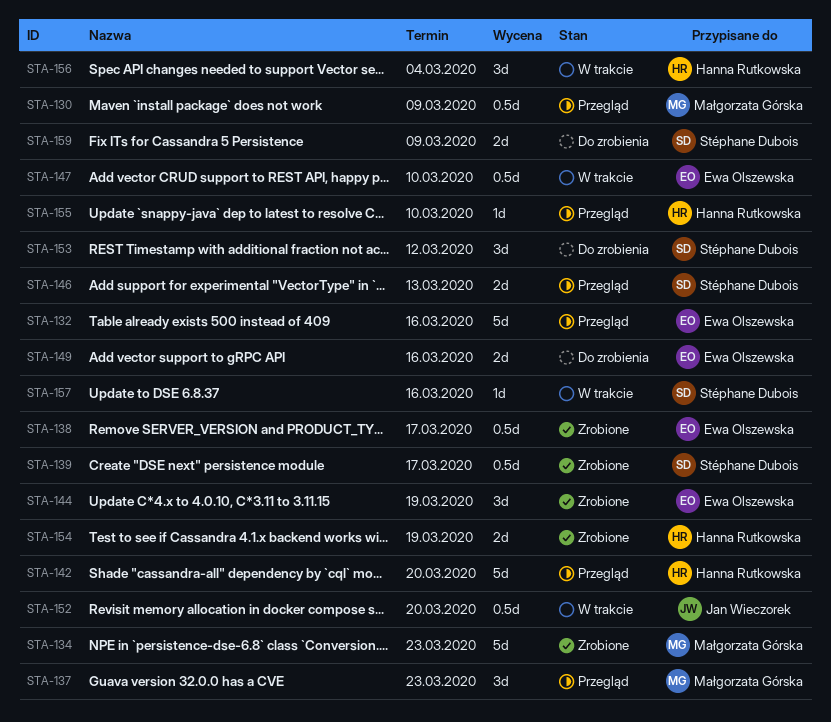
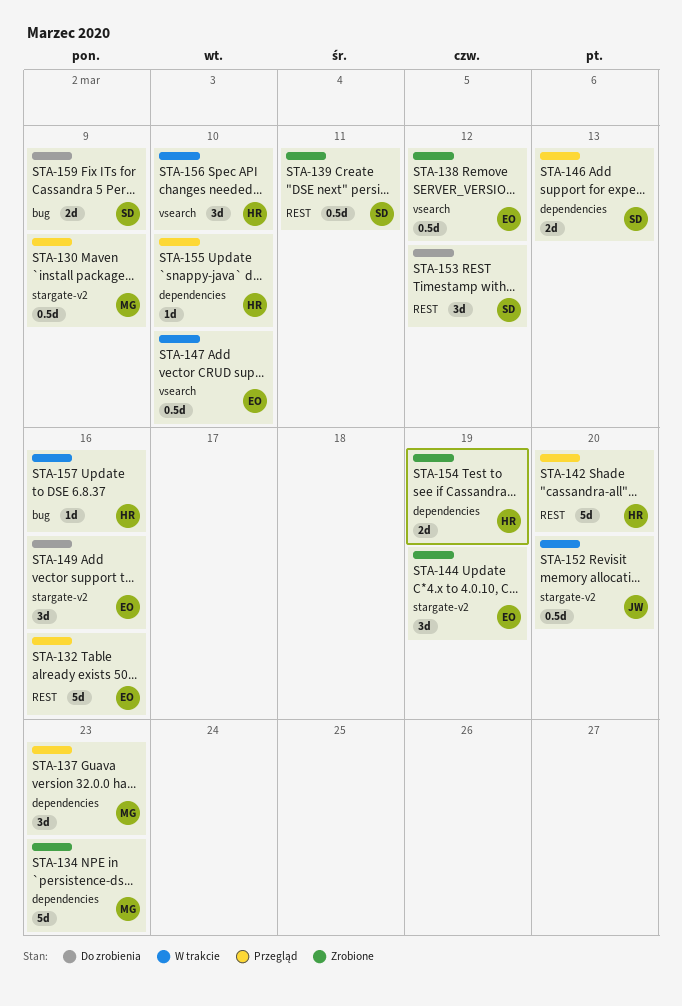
STA-138, due: Mar 17 -> Mar 12
STA-139, due: Mar 17 -> Mar 11
STA-149, estimate: 2d -> 3d
STA-156, due: Mar 4 -> Mar 10
STA-157, owner: Stéphane Dubois -> Hanna Rutkowska

